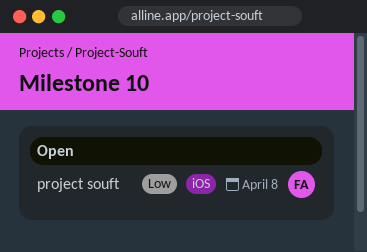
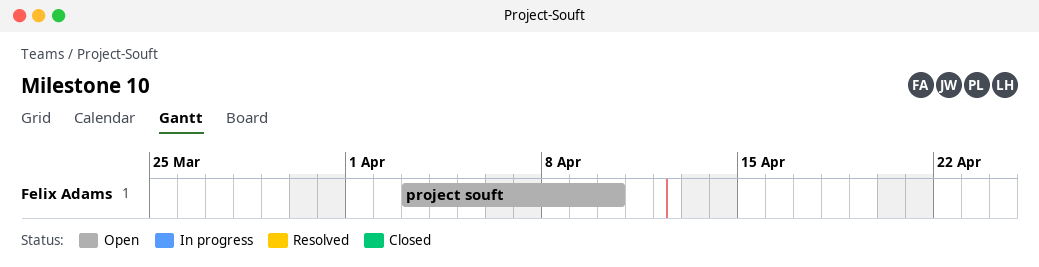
project souft, due: Apr 8 -> Apr 10

